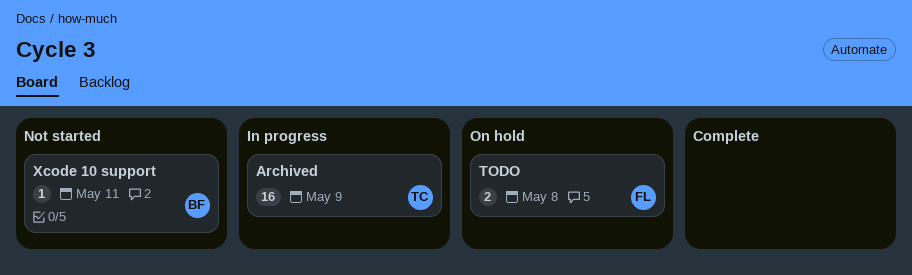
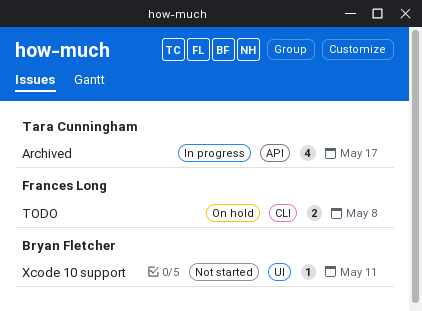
Archived, estimate: 16 -> 4
Archived, due: May 9 -> May 17

